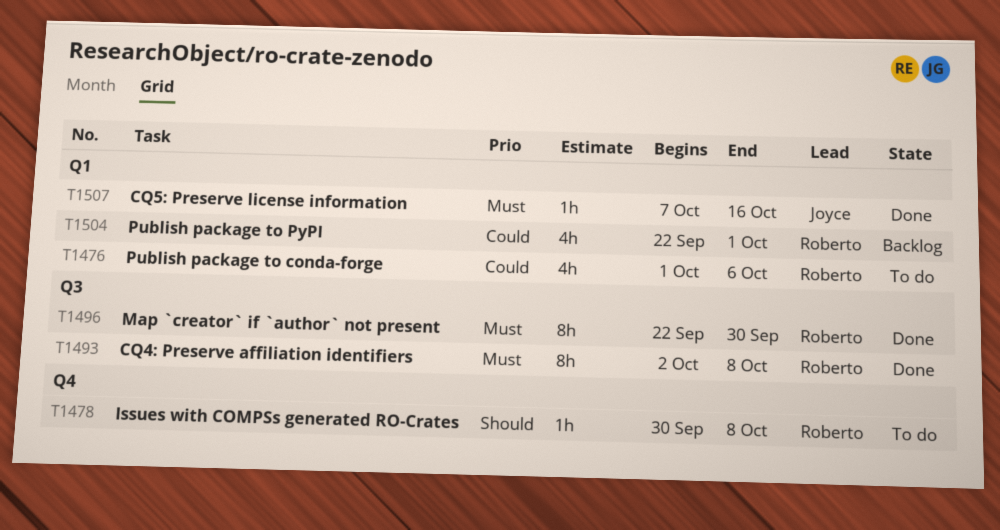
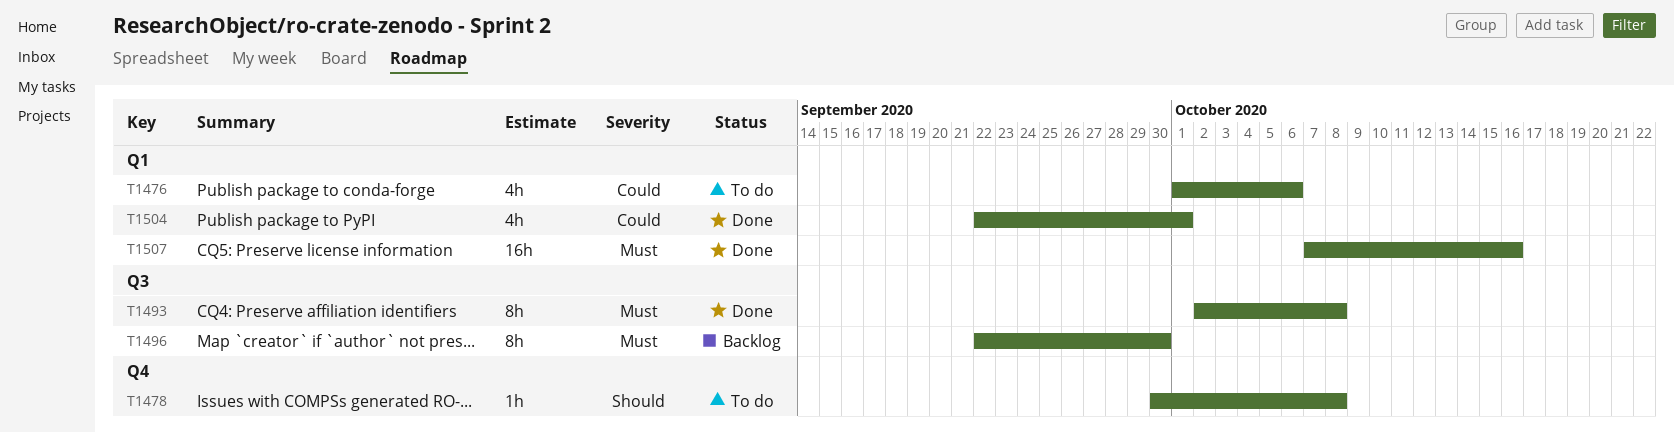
T1496, status: Done -> Backlog
T1504, status: Backlog -> Done
T1507, estimate: 1h -> 16h

